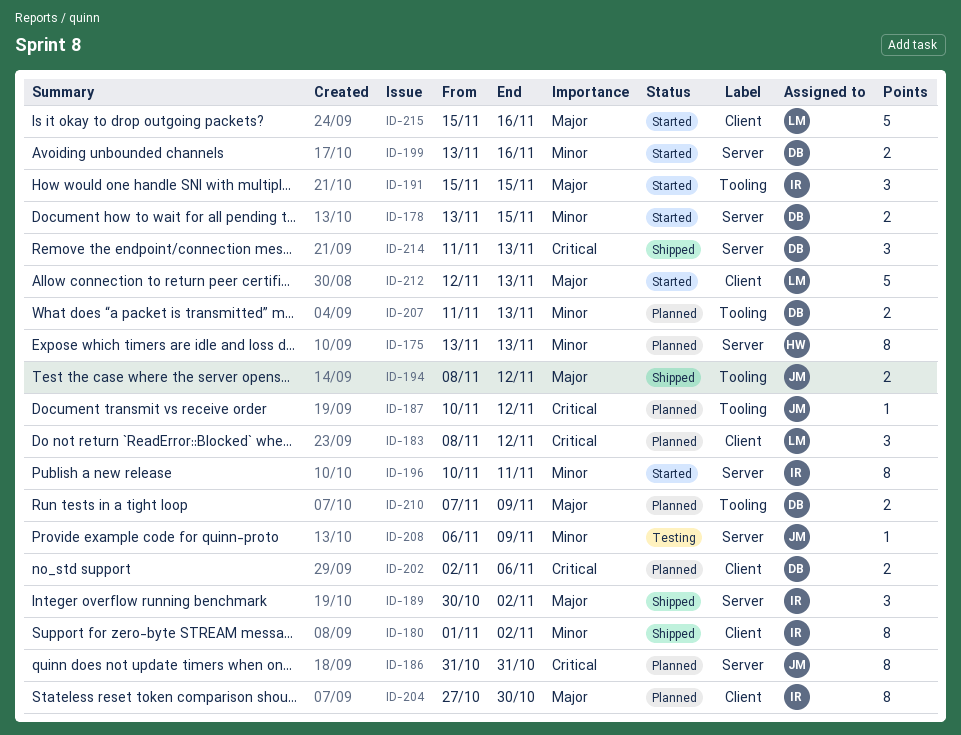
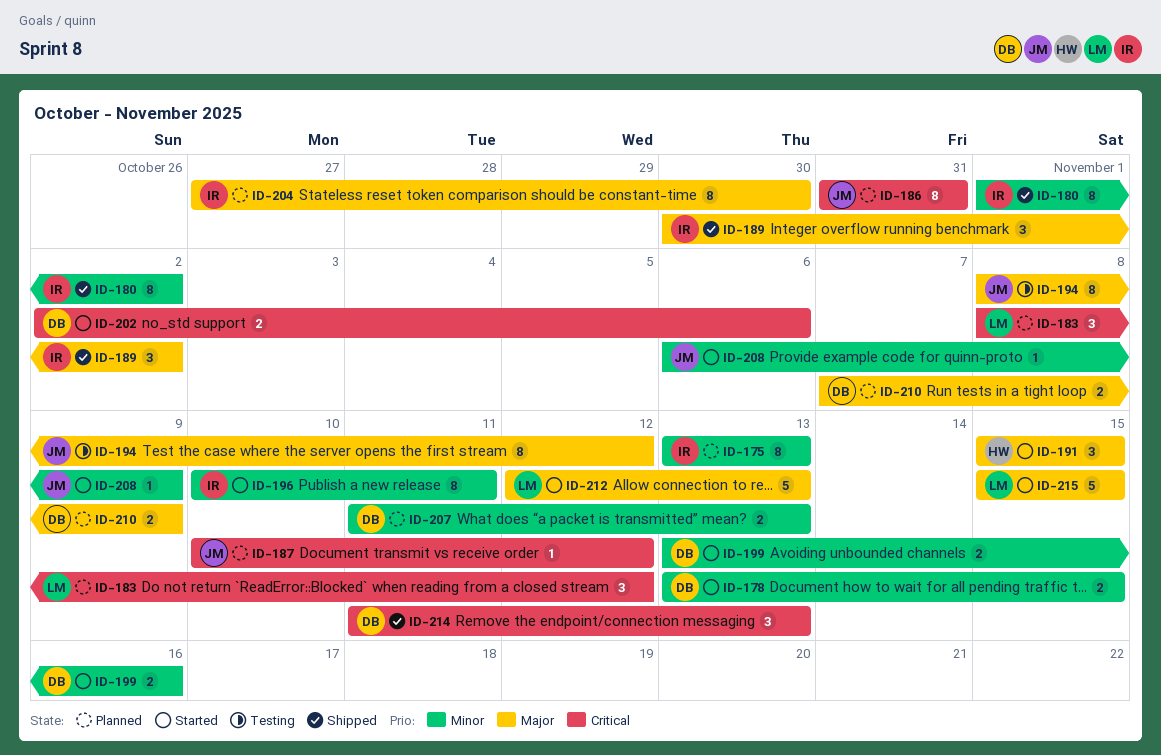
ID-175, owner: HW -> IR
ID-191, owner: IR -> HW
ID-194, status: Shipped -> Testing
ID-194, estimate: 2 -> 8
ID-202, status: Planned -> Started
ID-208, status: Testing -> Started
ID-215, due: Nov 16 -> Nov 15

